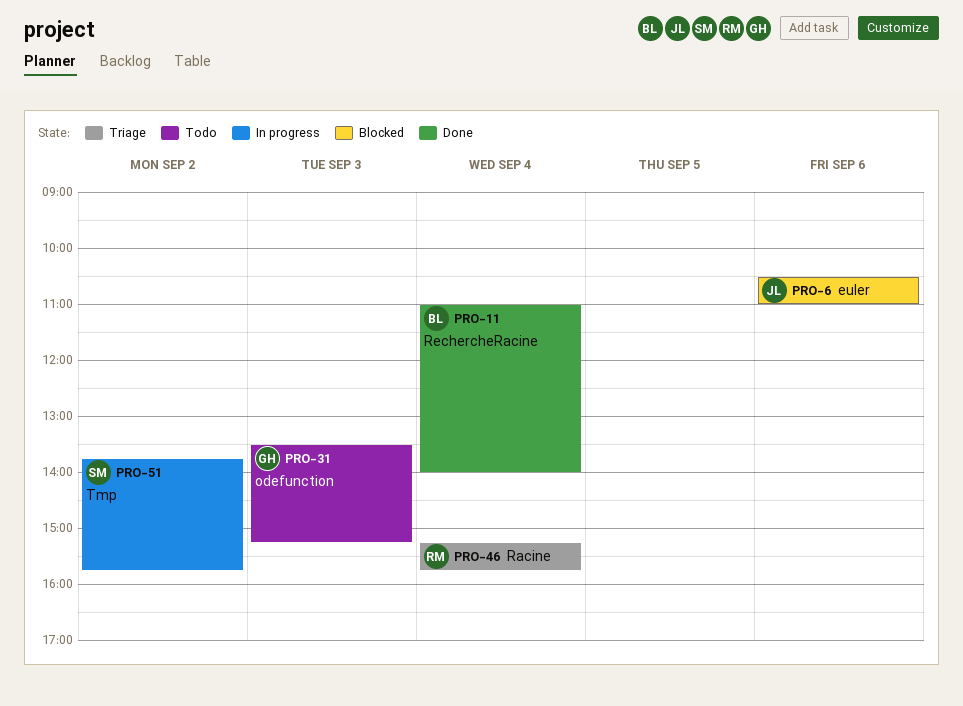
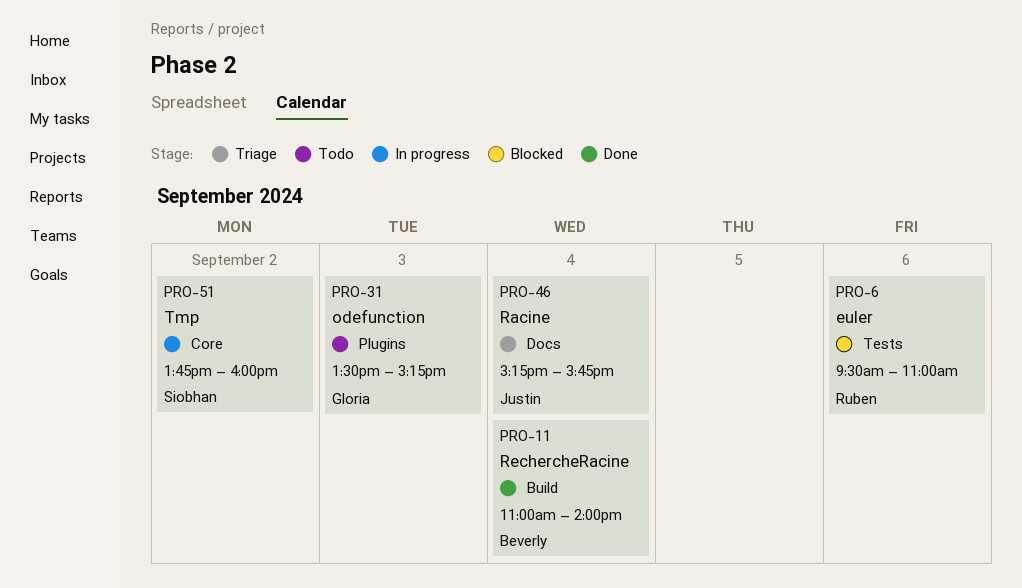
PRO-6, owner: Justin -> Ruben
PRO-6, begins: 10:30 -> 09:30
PRO-46, owner: Ruben -> Justin
PRO-51, ends: 15:45 -> 16:00

